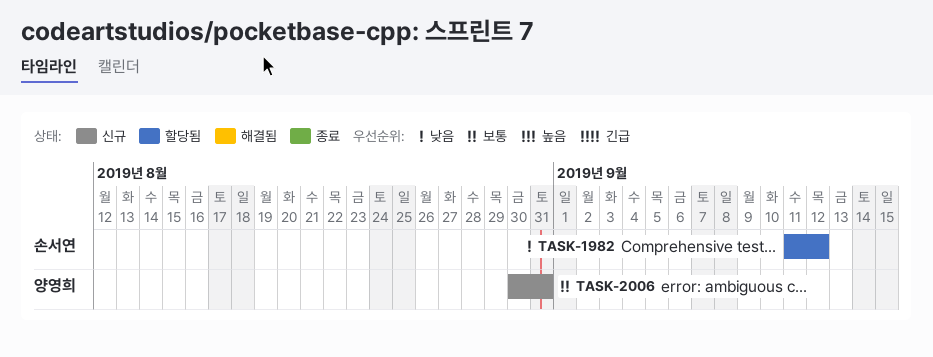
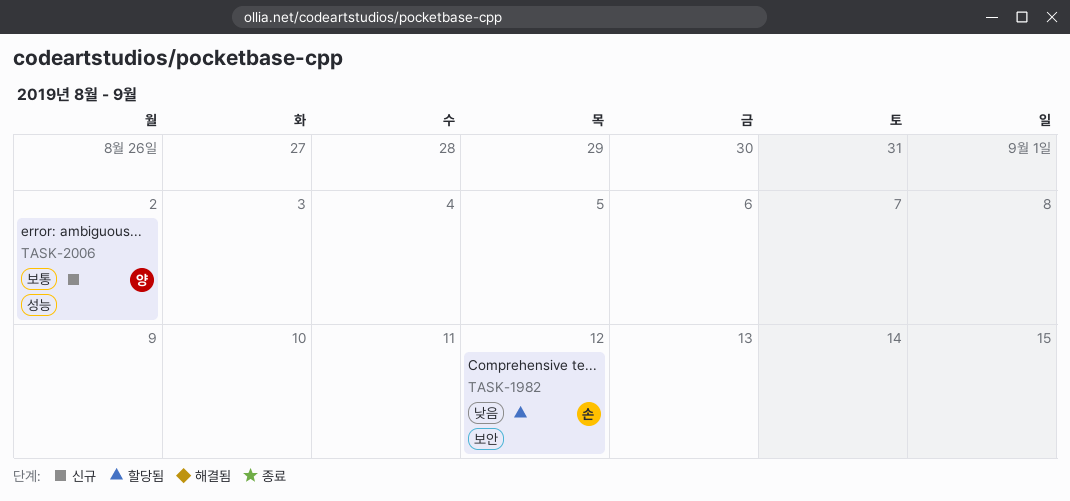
TASK-2006, due: Aug 31 -> Sep 2

